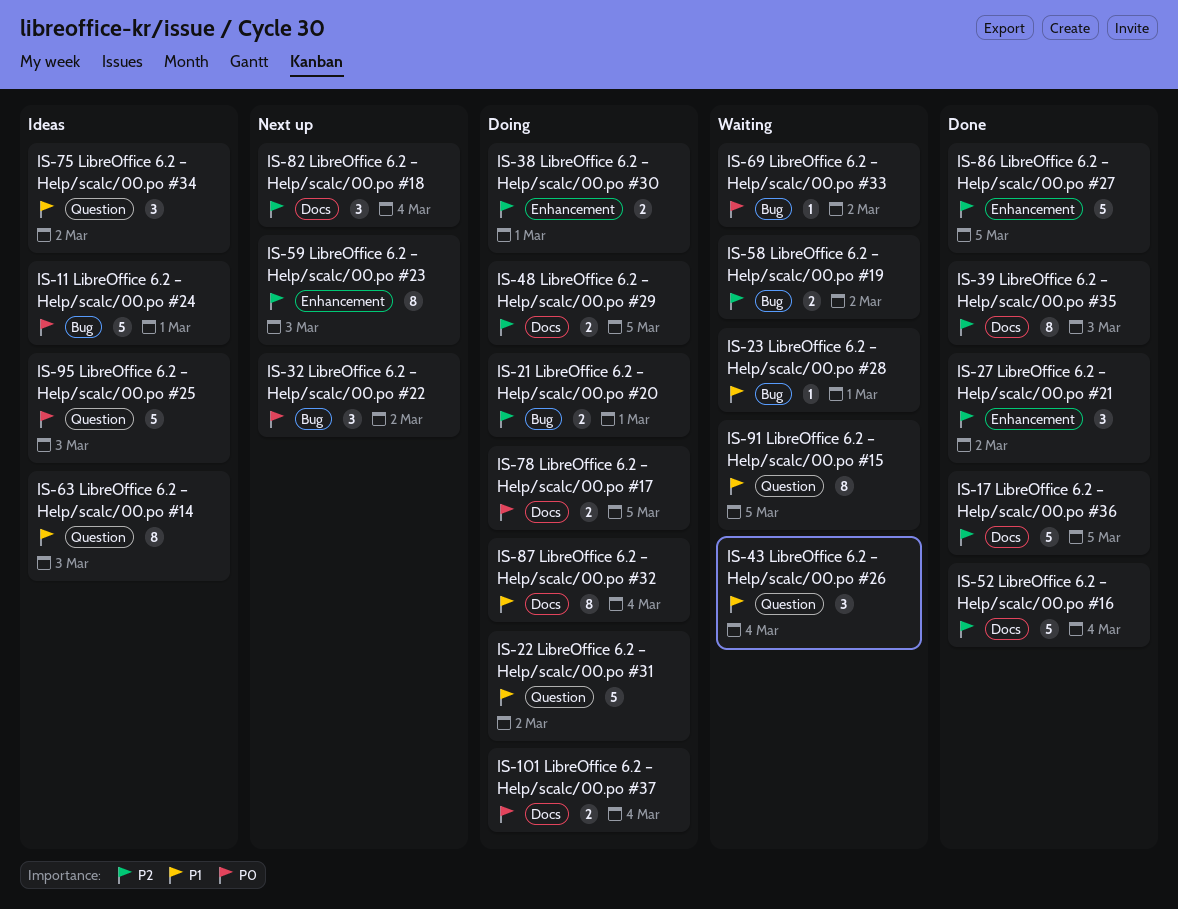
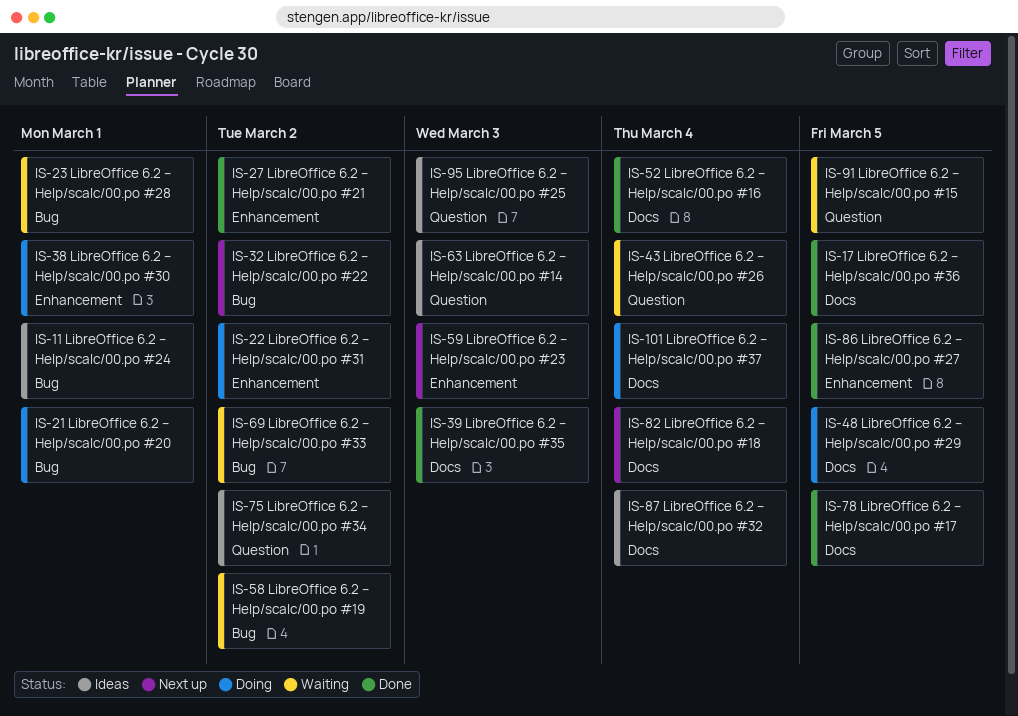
IS-22, label: Question -> Enhancement
IS-78, status: Doing -> Done
IS-87, status: Doing -> Ideas

